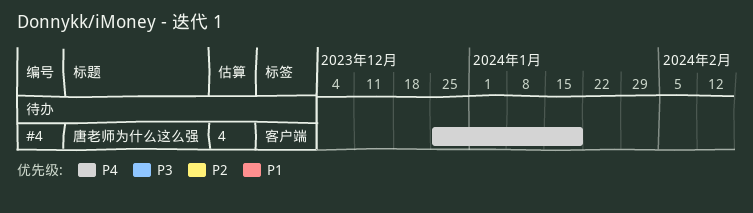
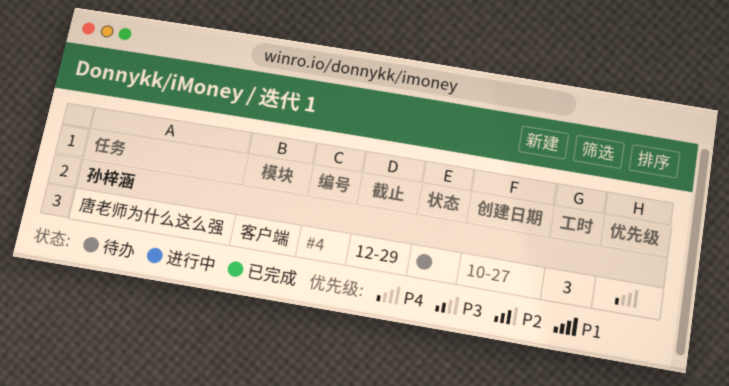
#4, estimate: 4 -> 3
#4, due: Jan 19 -> Dec 29

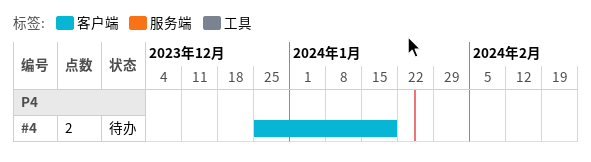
#4, estimate: 3 -> 2
#4, due: Dec 29 -> Jan 19

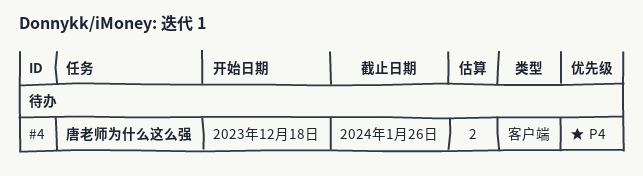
#4, start: Dec 25 -> Dec 18
#4, due: Jan 19 -> Jan 26

